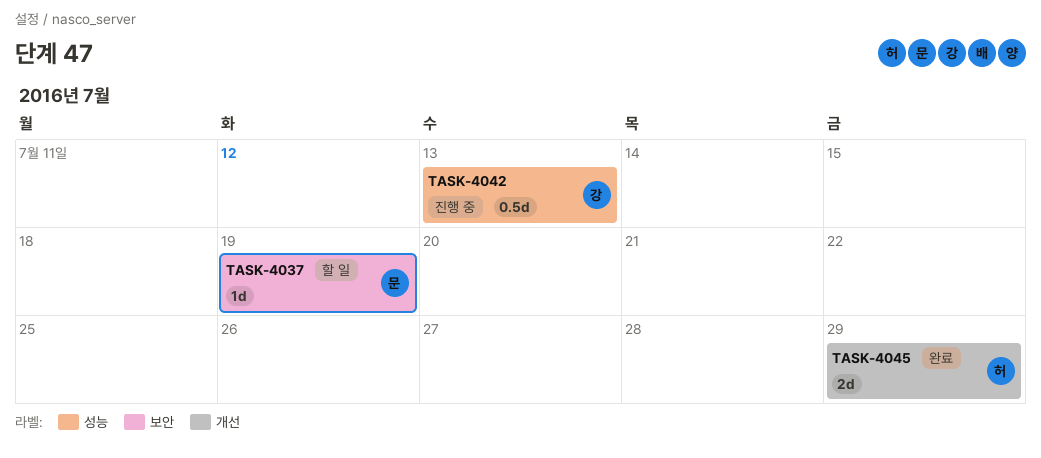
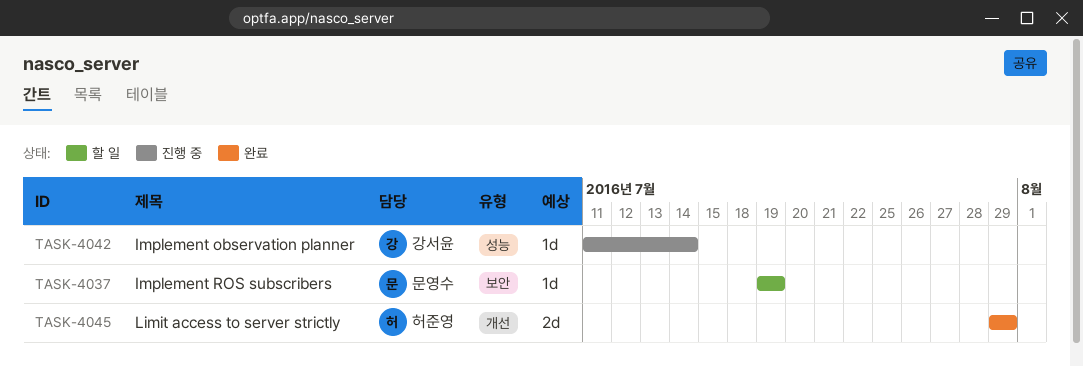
TASK-4042, estimate: 0.5d -> 1d
TASK-4042, due: Jul 13 -> Jul 14

